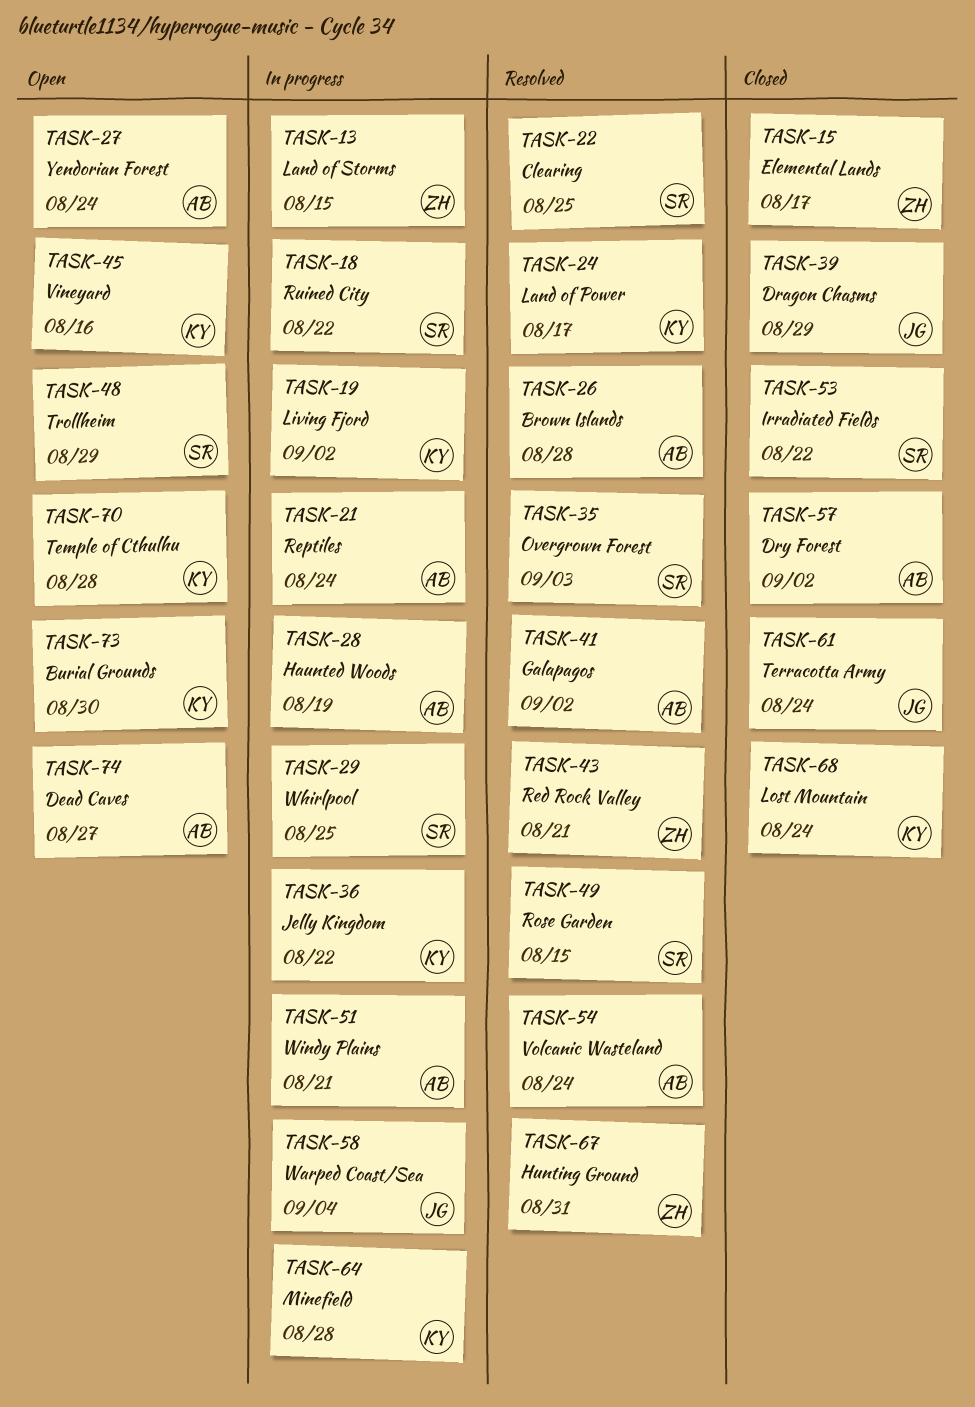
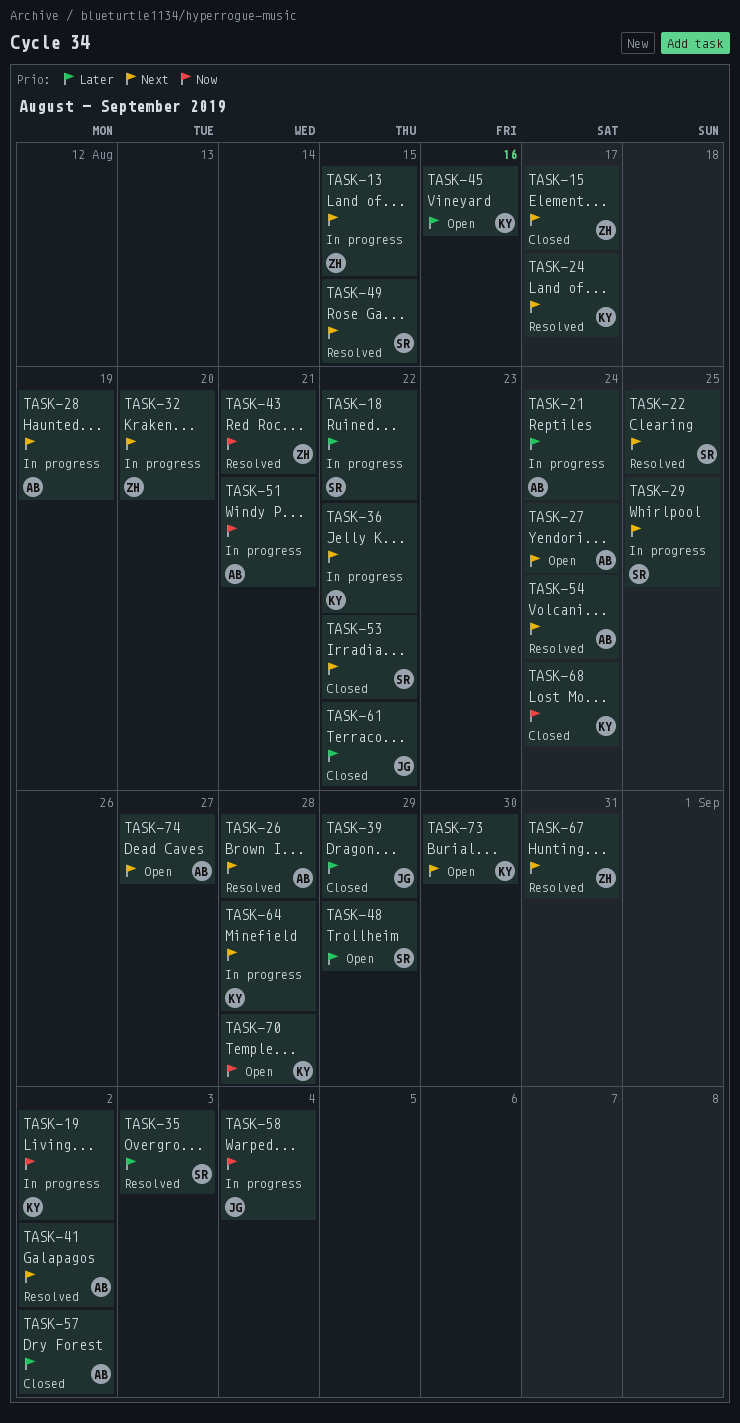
TASK-32: none -> present
TASK-61, due: Aug 24 -> Aug 22

